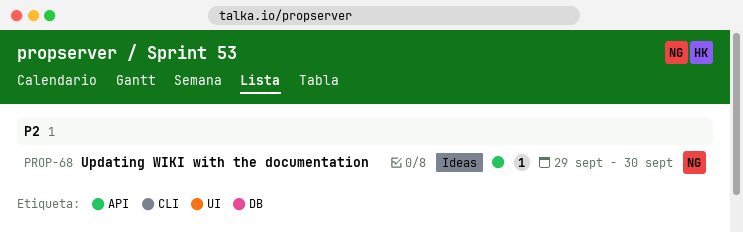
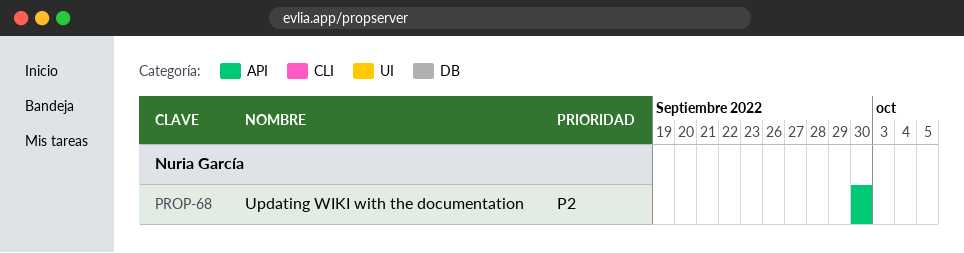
PROP-68, start: Sep 29 -> Sep 30

